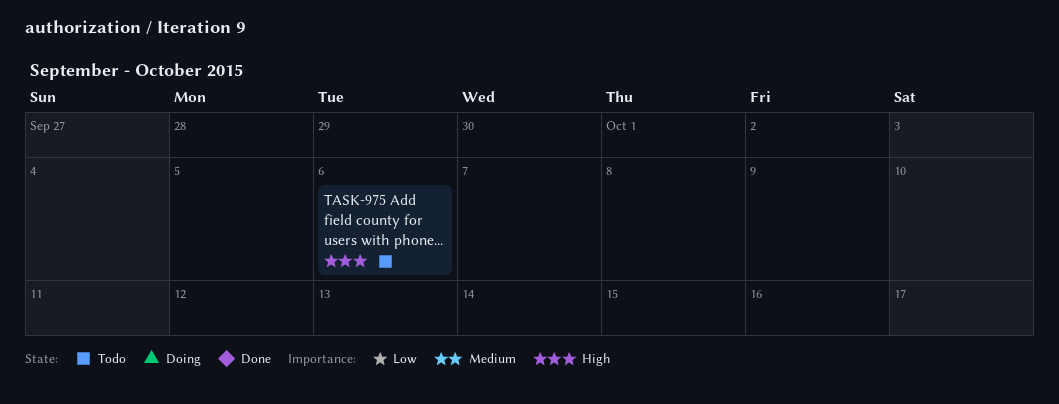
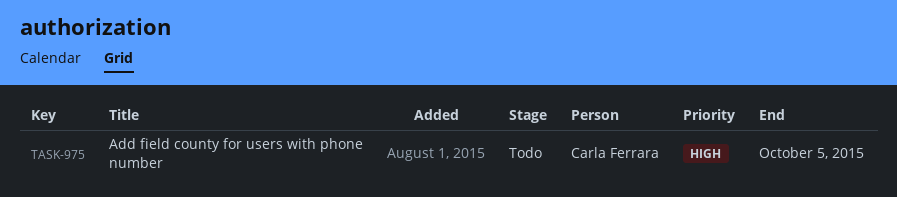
TASK-975, due: Oct 6 -> Oct 5

